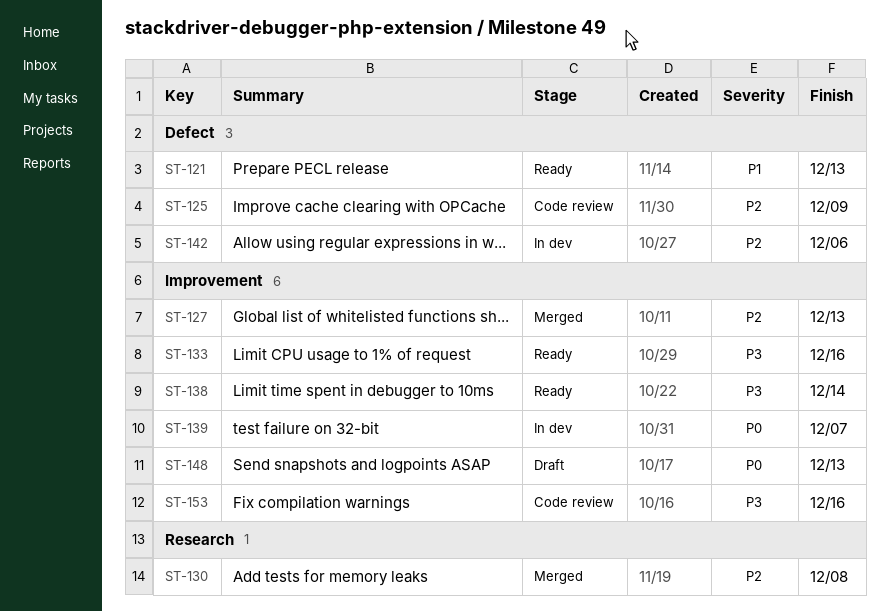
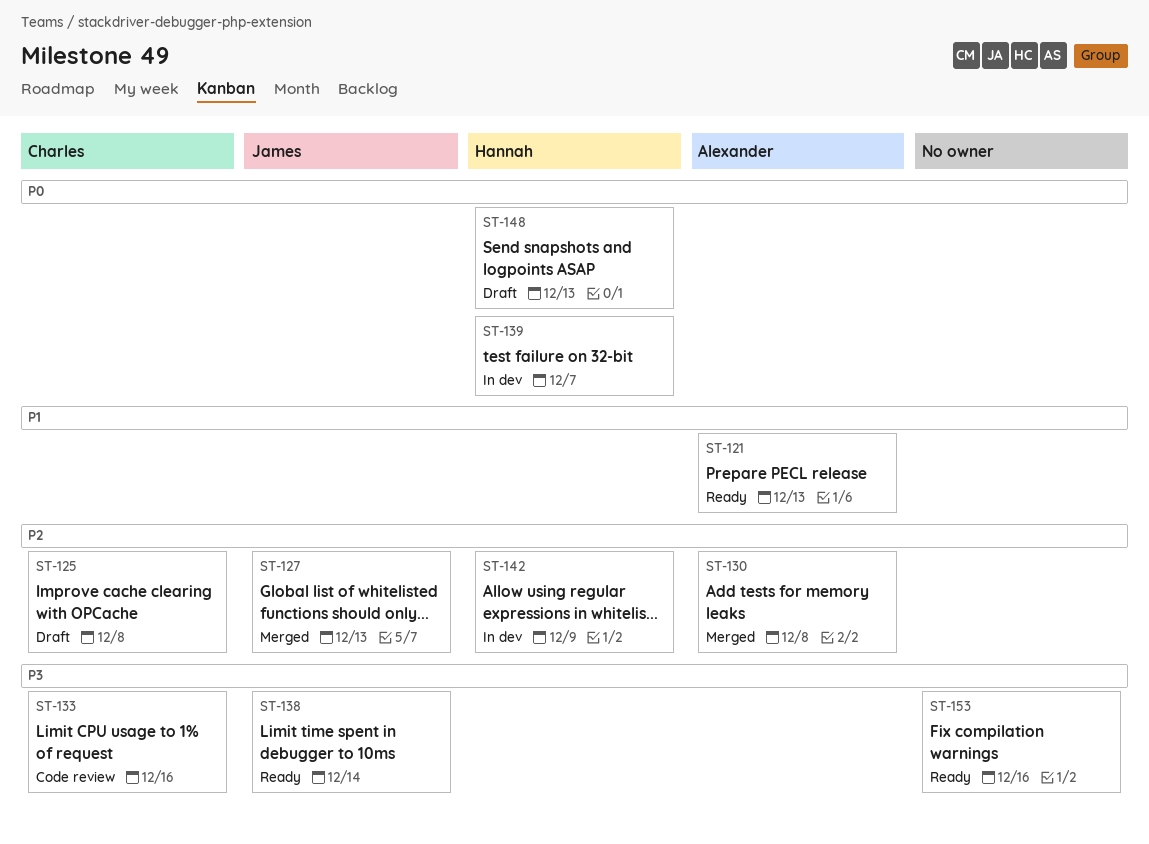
ST-125, status: Code review -> Draft
ST-125, due: Dec 9 -> Dec 8
ST-133, status: Ready -> Code review
ST-142, due: Dec 6 -> Dec 9
ST-153, status: Code review -> Ready

